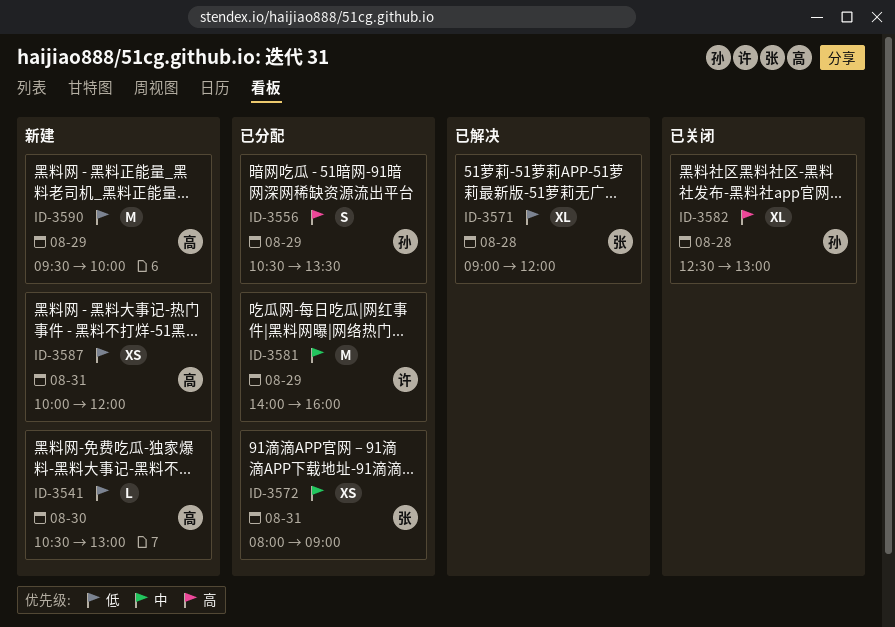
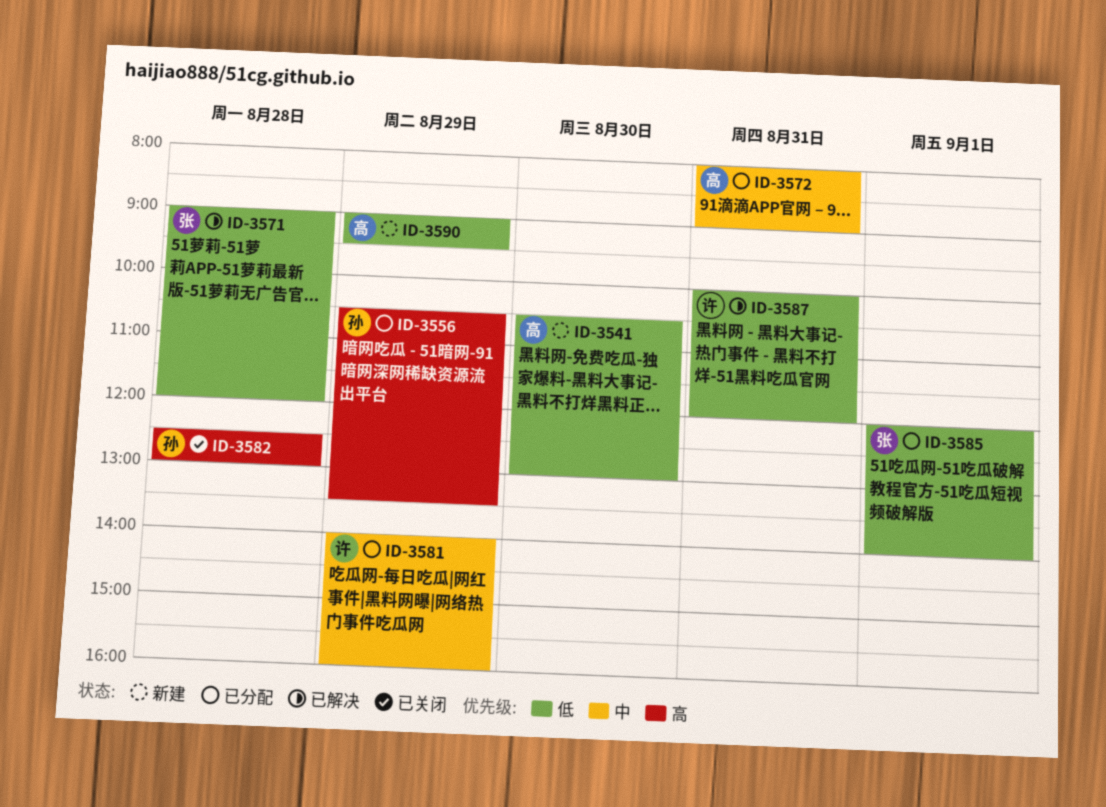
ID-3572, owner: 张 -> 高
ID-3585: none -> present
ID-3587, status: 新建 -> 已解决
ID-3587, owner: 高 -> 许
ID-3590, begins: 09:30 -> 09:00
ID-3590, ends: 10:00 -> 09:30

